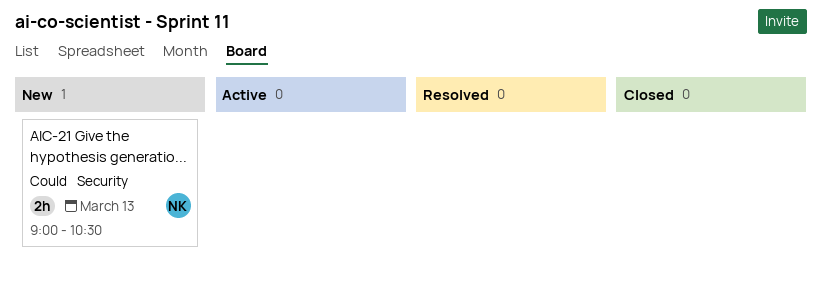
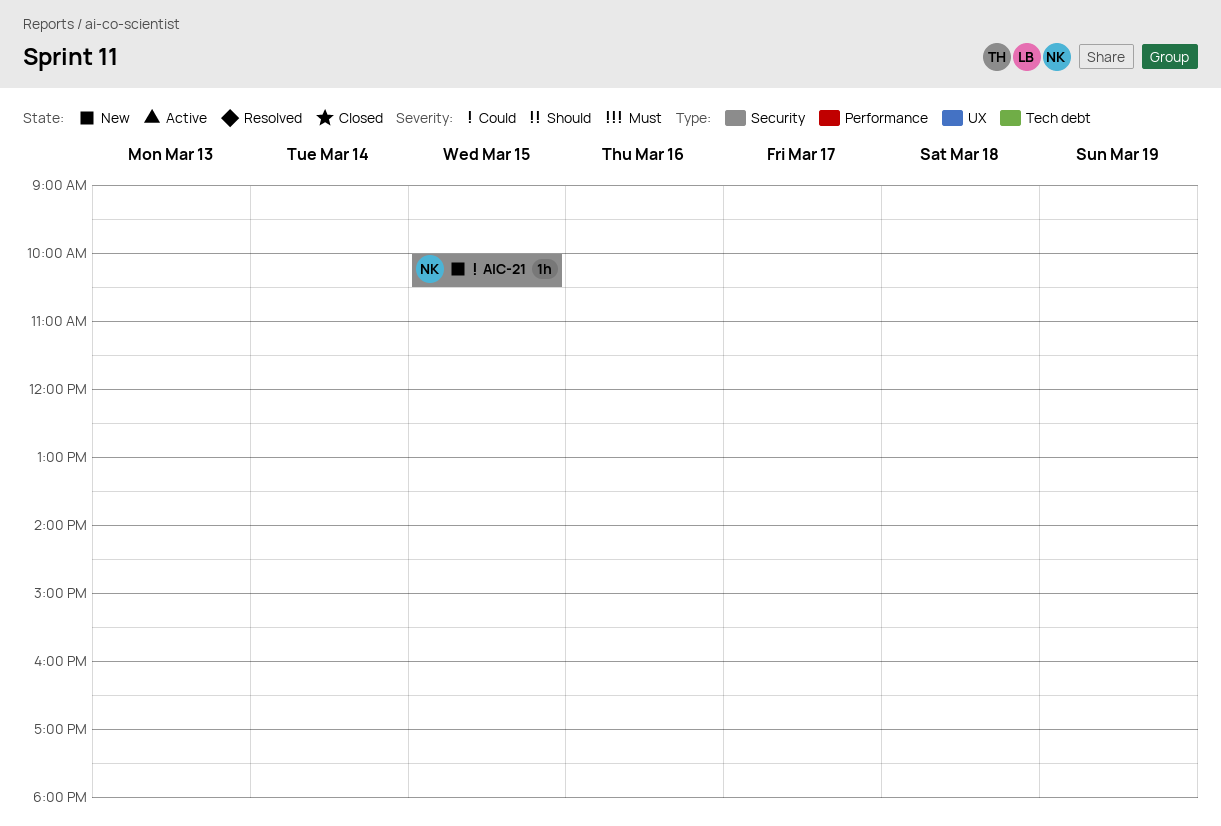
AIC-21, estimate: 2h -> 1h
AIC-21, day: Mar 13 -> Mar 15
AIC-21, begins: 09:00 -> 10:00

